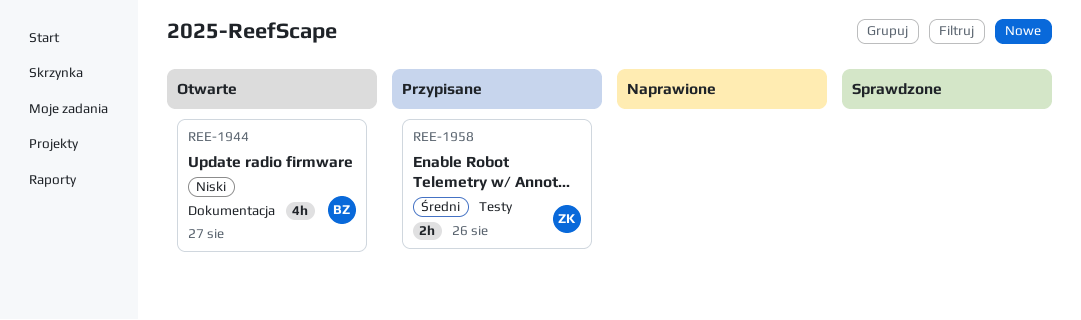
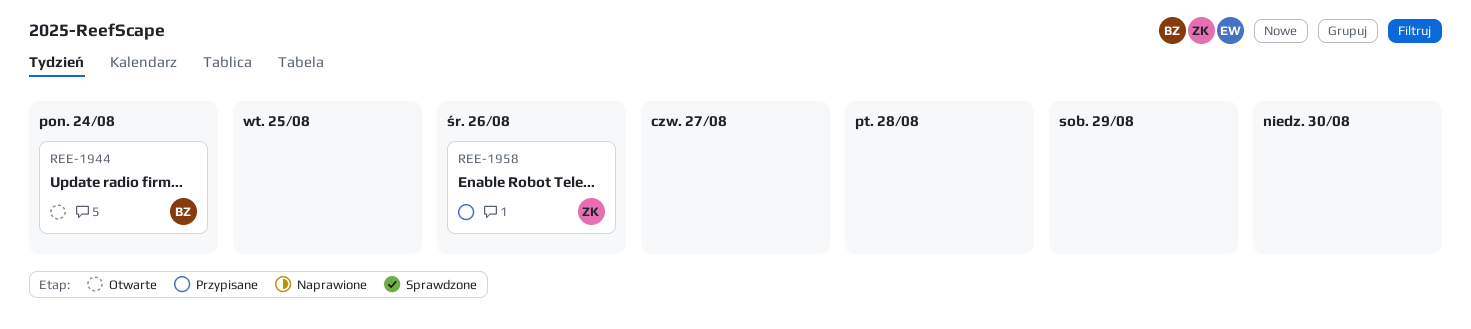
REE-1944, due: Aug 27 -> Aug 24

